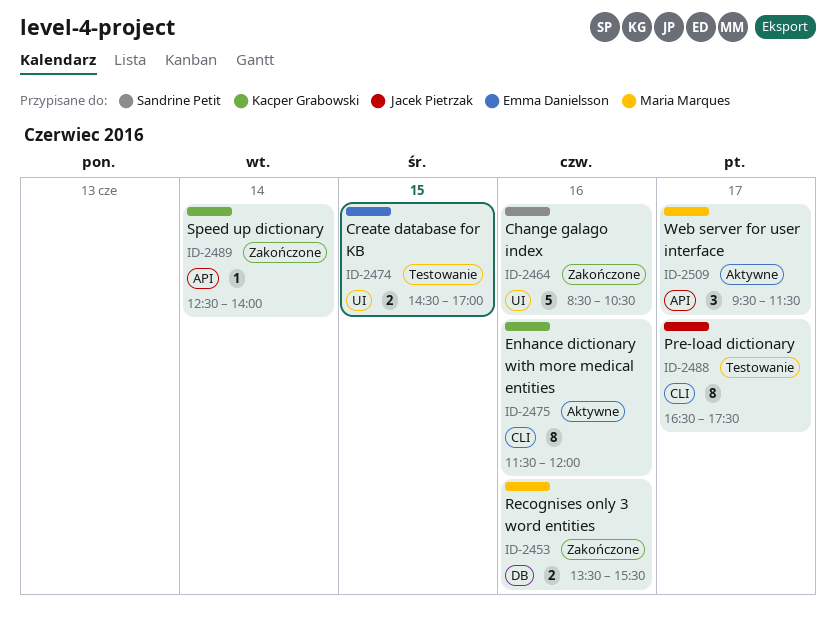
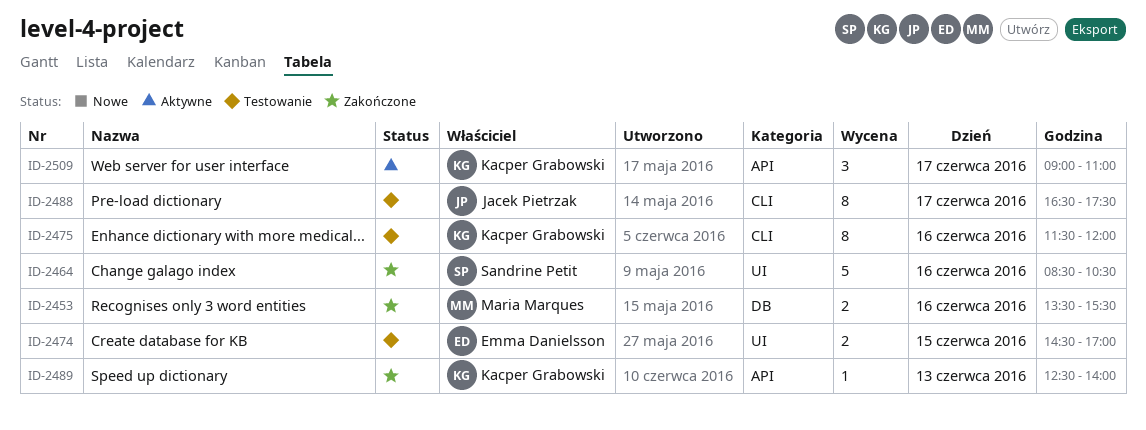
ID-2475, status: Aktywne -> Testowanie
ID-2489, day: Jun 14 -> Jun 13
ID-2509, owner: Maria Marques -> Kacper Grabowski
ID-2509, begins: 09:30 -> 09:00
ID-2509, ends: 11:30 -> 11:00

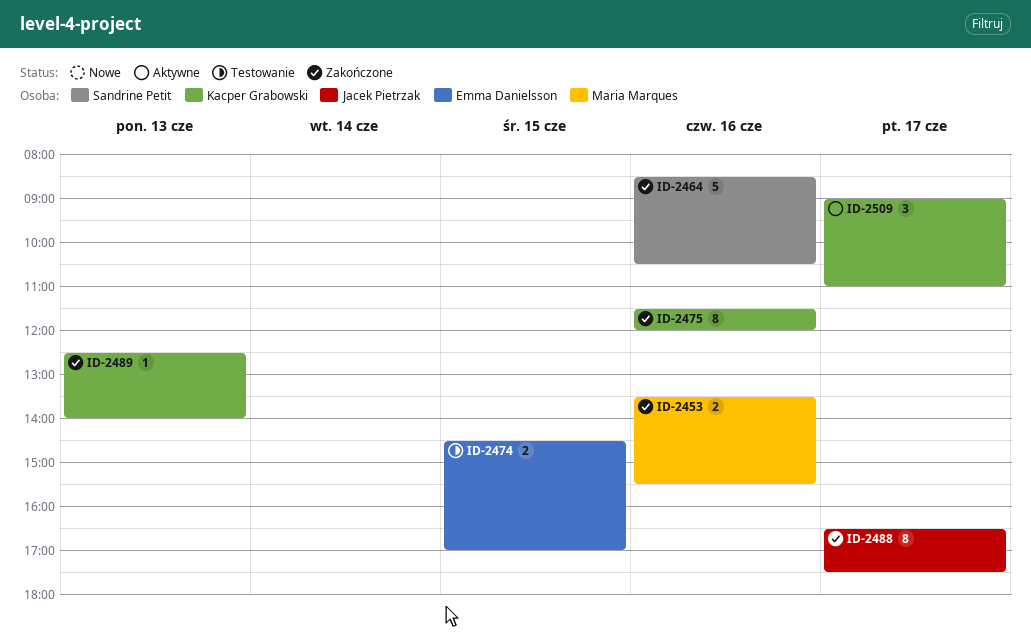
ID-2475, status: Testowanie -> Zakończone
ID-2488, status: Testowanie -> Zakończone

